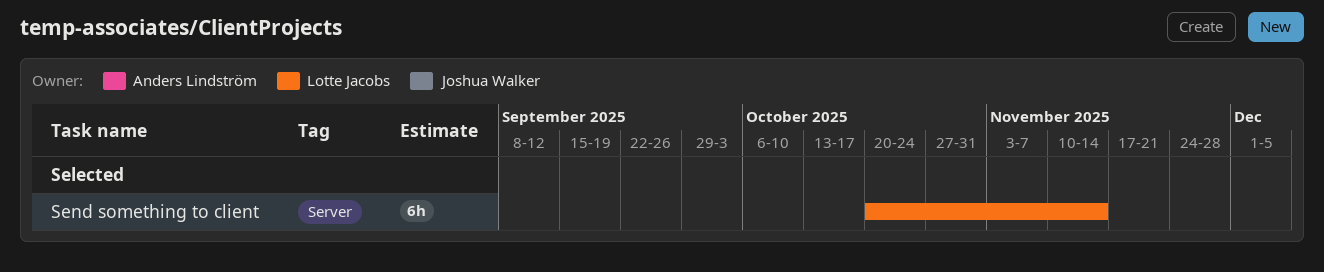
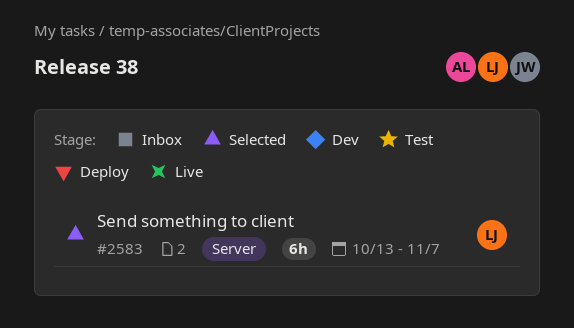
Send something to client, start: Oct 20 -> Oct 13
Send something to client, due: Nov 14 -> Nov 7

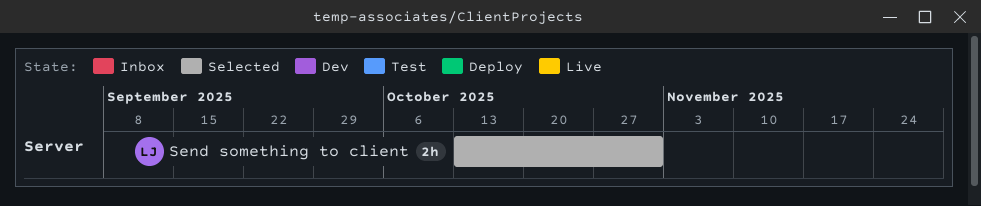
Send something to client, estimate: 6h -> 2h
Send something to client, due: Nov 7 -> Oct 31

